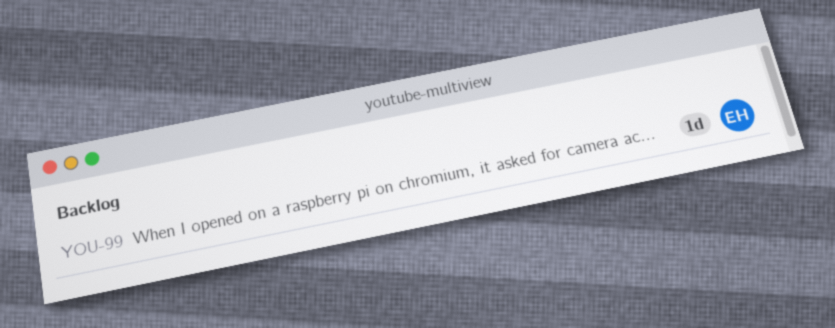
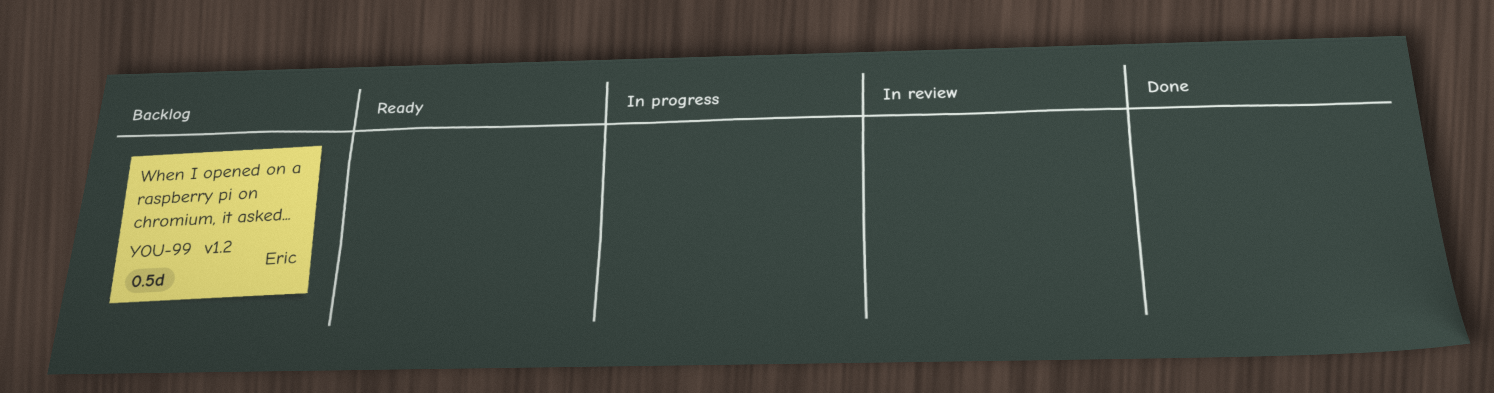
YOU-99, estimate: 1d -> 0.5d

